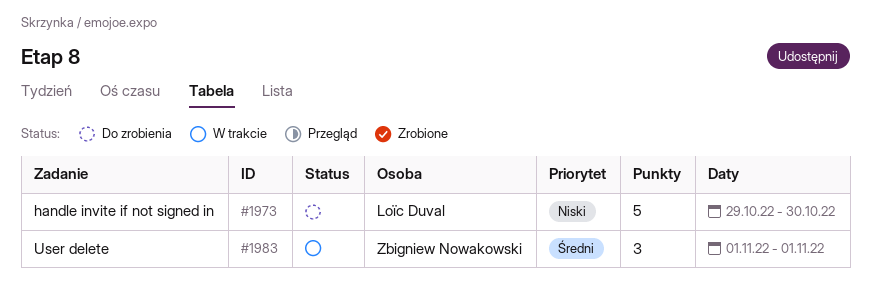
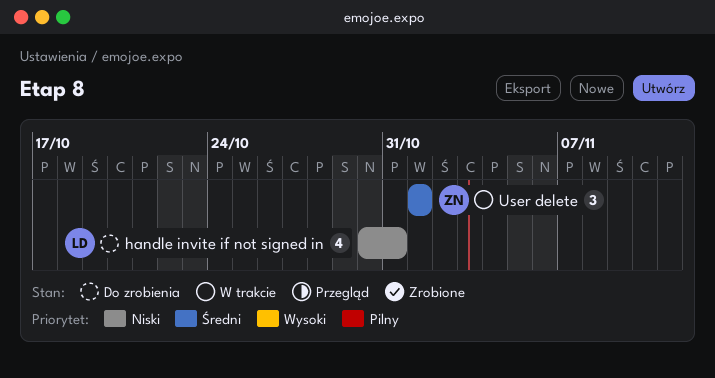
handle invite if not signed in, estimate: 5 -> 4
handle invite if not signed in, start: Oct 29 -> Oct 30
handle invite if not signed in, due: Oct 30 -> Oct 31

